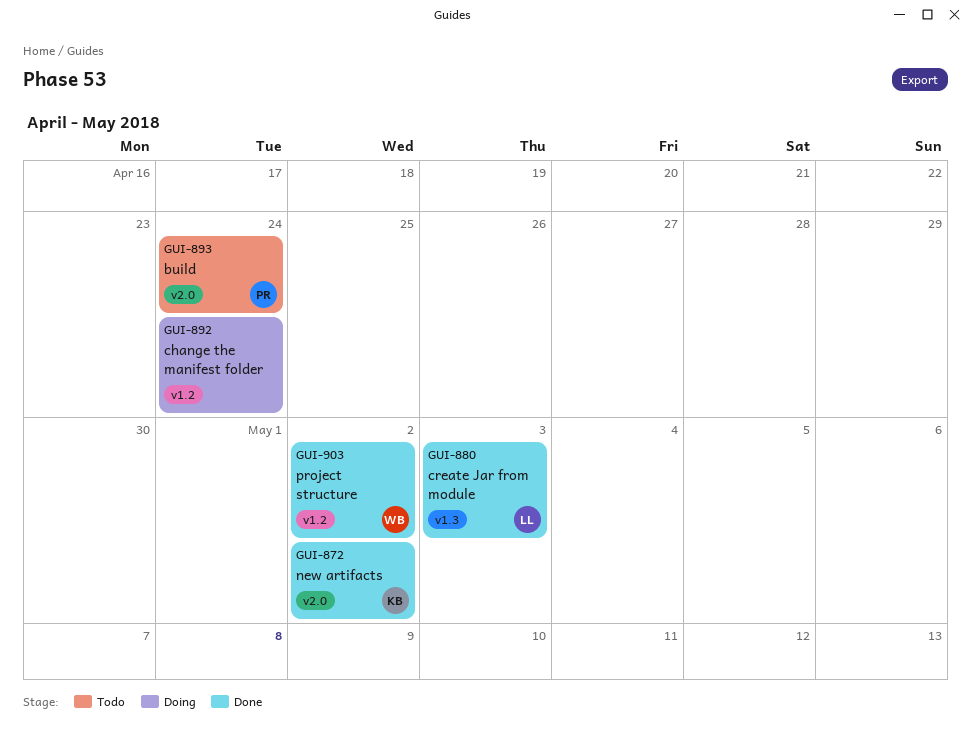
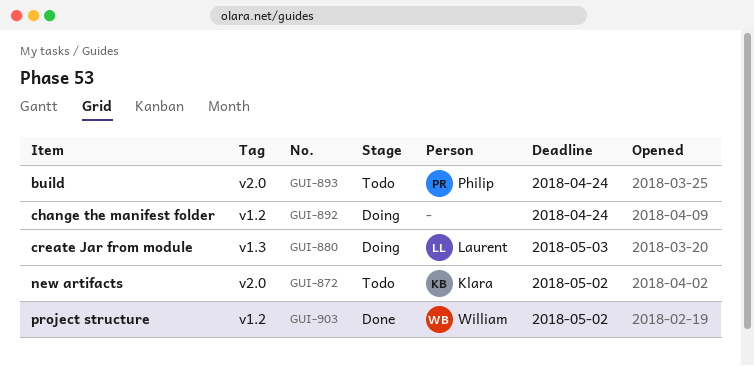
GUI-872, status: Done -> Todo
GUI-880, status: Done -> Doing

